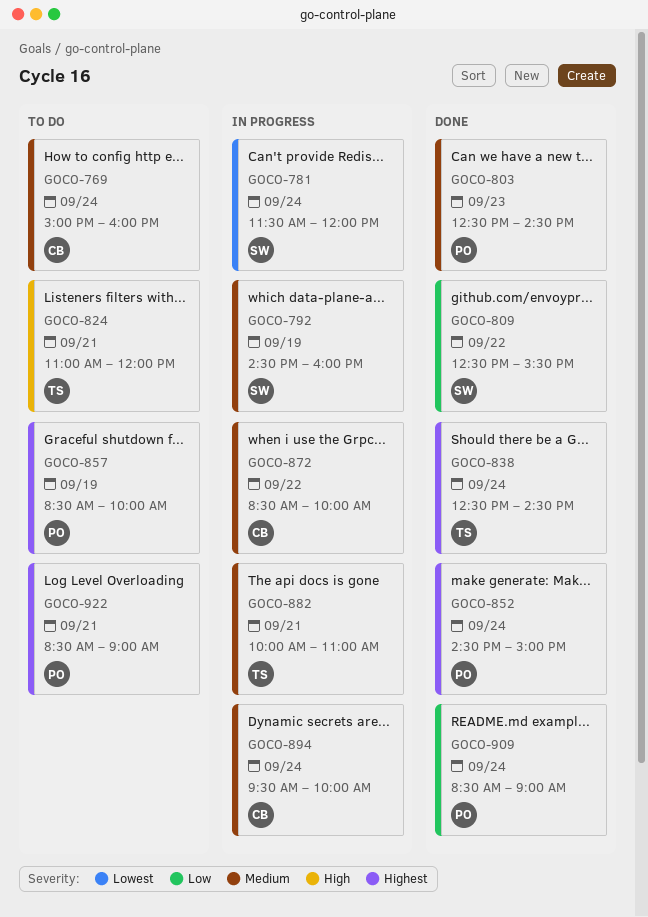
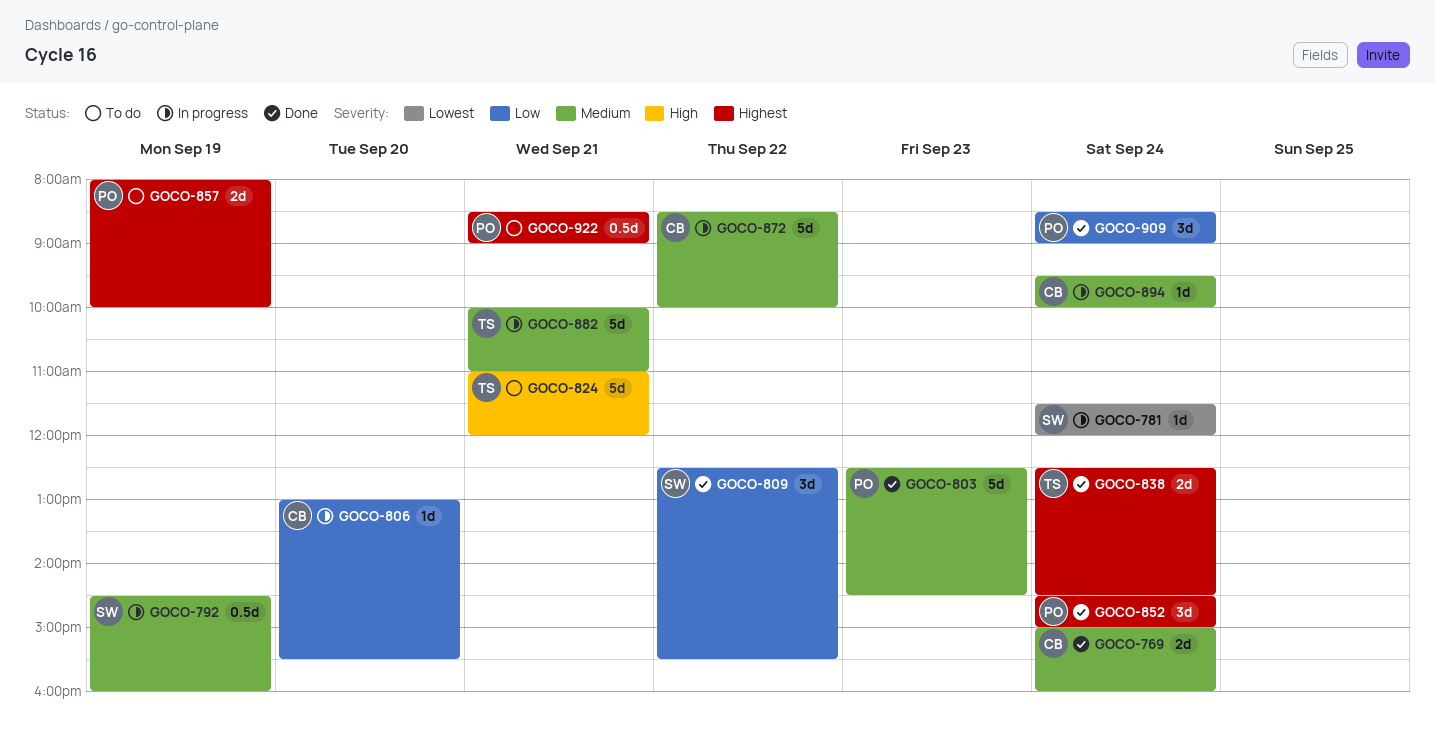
GOCO-769, status: To do -> Done
GOCO-806: none -> present
GOCO-857, begins: 08:30 -> 08:00

